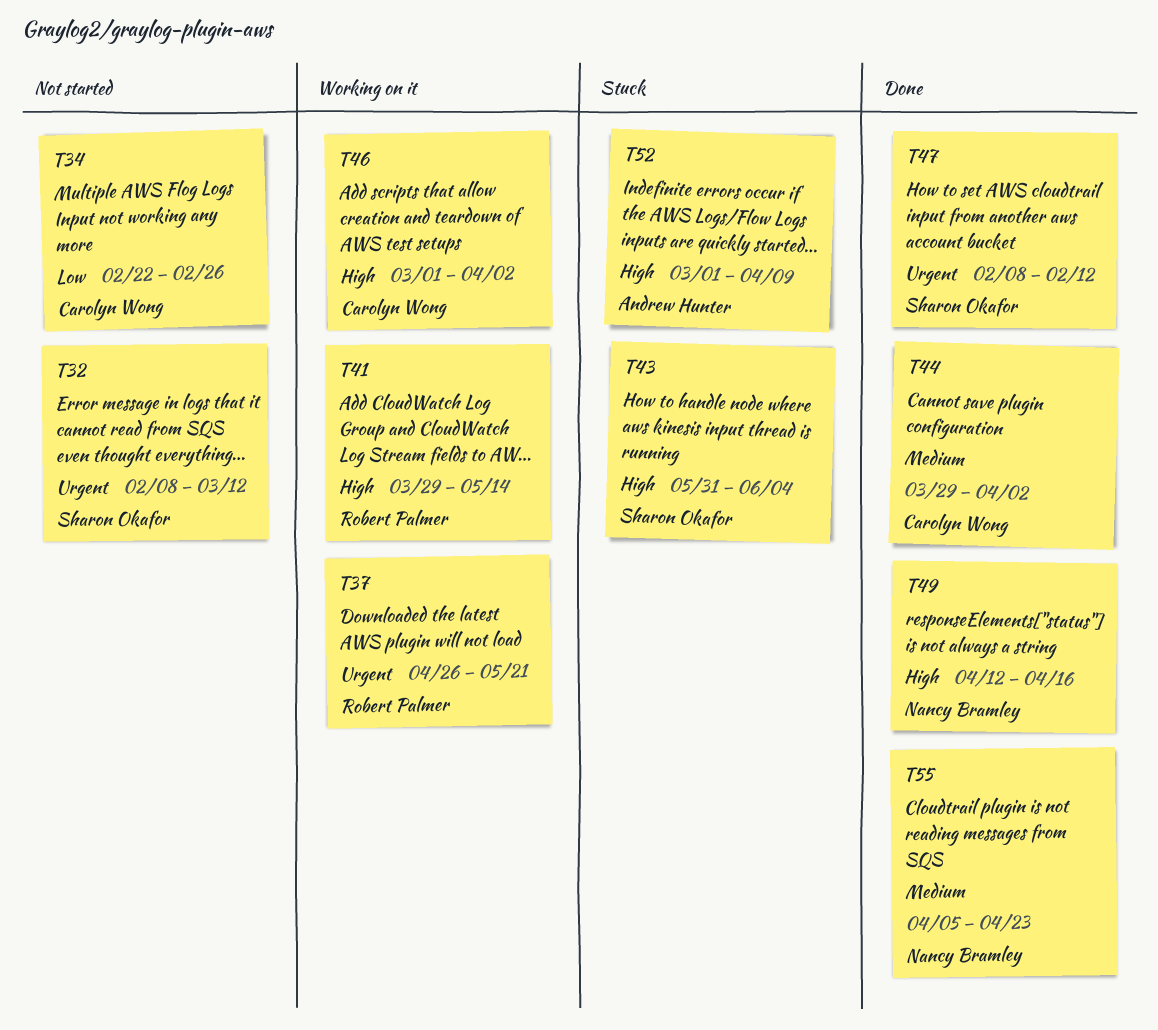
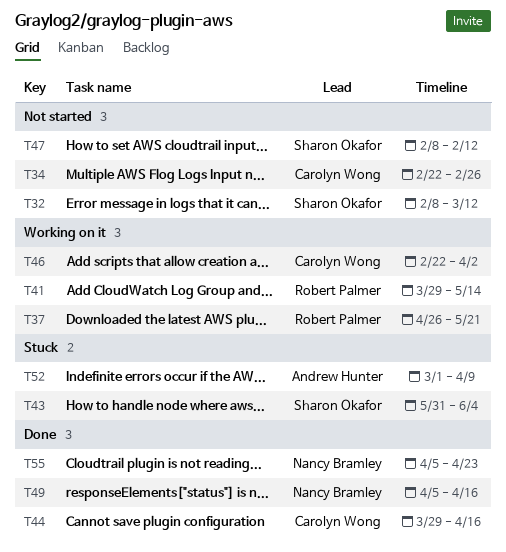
T44, due: Apr 2 -> Apr 16
T46, start: Mar 1 -> Feb 22
T47, status: Done -> Not started
T49, start: Apr 12 -> Apr 5

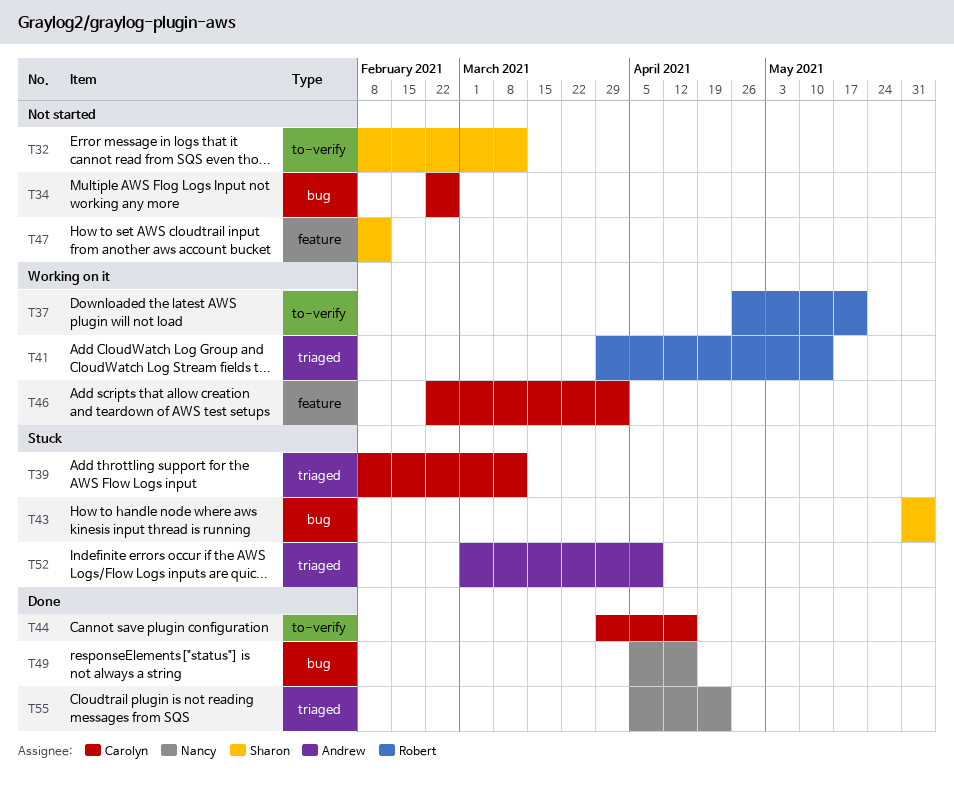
T39: none -> present

